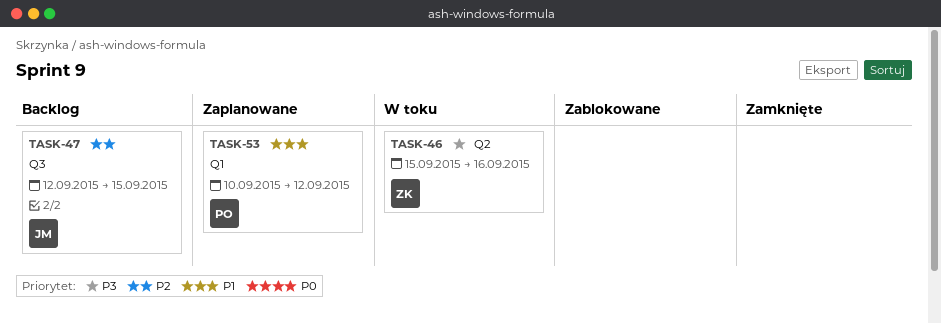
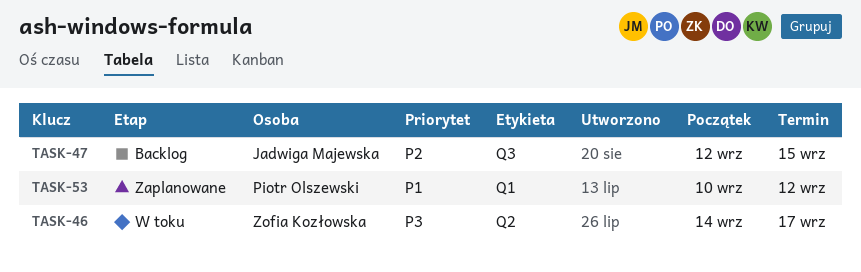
TASK-46, start: Sep 15 -> Sep 14
TASK-46, due: Sep 16 -> Sep 17

